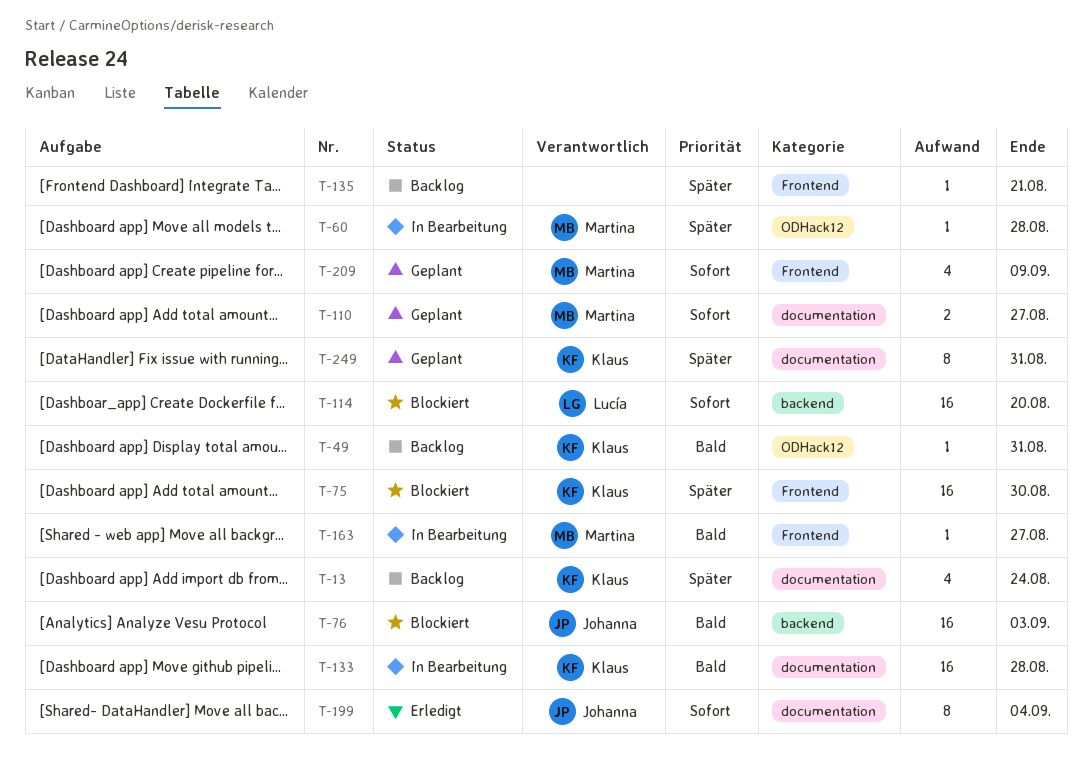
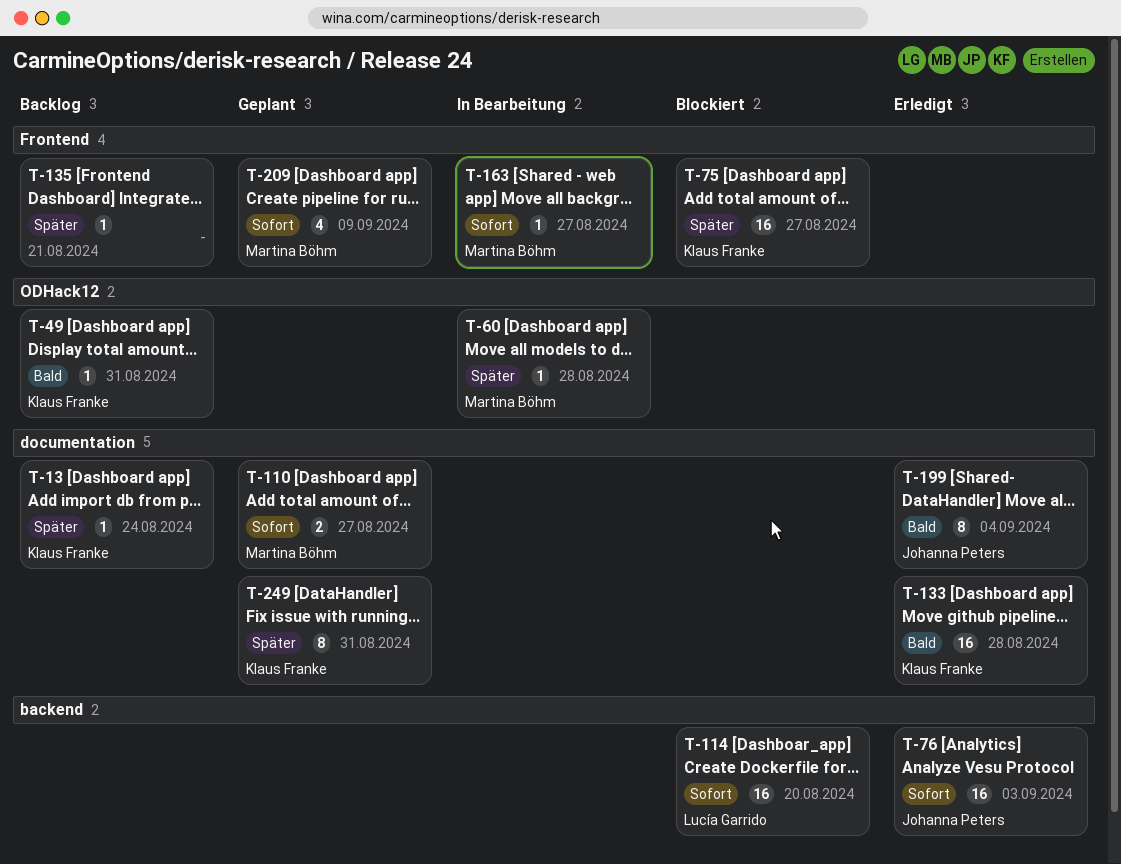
T-13, estimate: 4 -> 1
T-75, due: Aug 30 -> Aug 27
T-76, status: Blockiert -> Erledigt
T-76, priority: Bald -> Sofort
T-133, status: In Bearbeitung -> Erledigt
T-163, priority: Bald -> Sofort
T-199, priority: Sofort -> Bald

